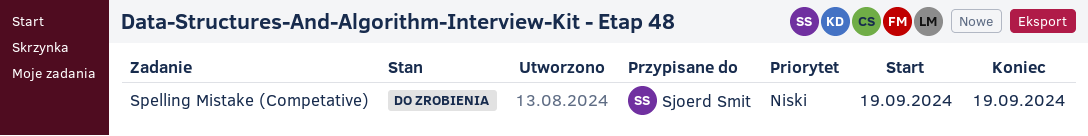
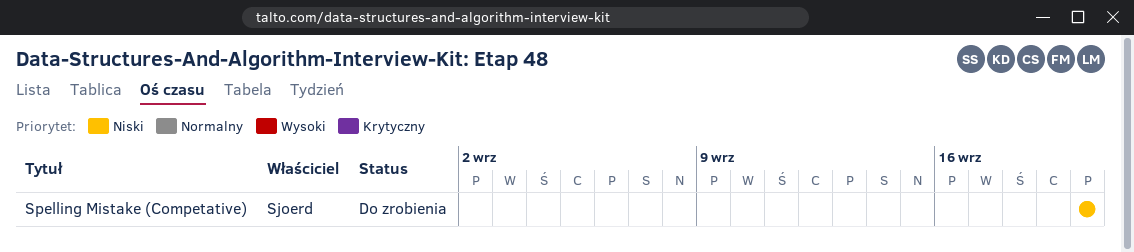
Spelling Mistake (Competative), start: Sep 19 -> Sep 20
Spelling Mistake (Competative), due: Sep 19 -> Sep 20

